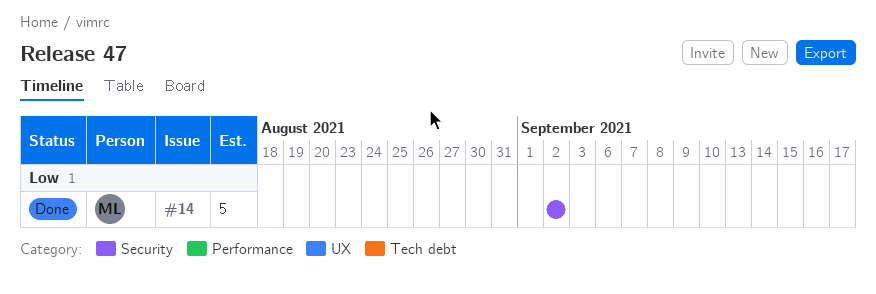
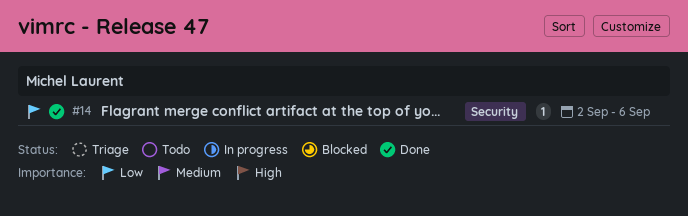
#14, estimate: 5 -> 1
#14, due: Sep 2 -> Sep 6

